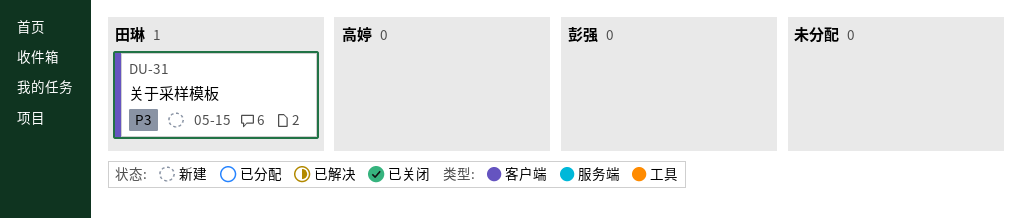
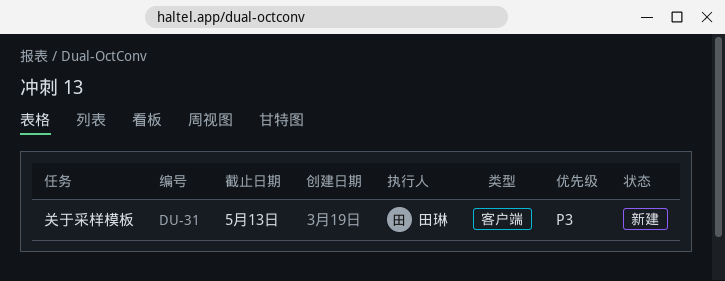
DU-31, due: May 15 -> May 13

